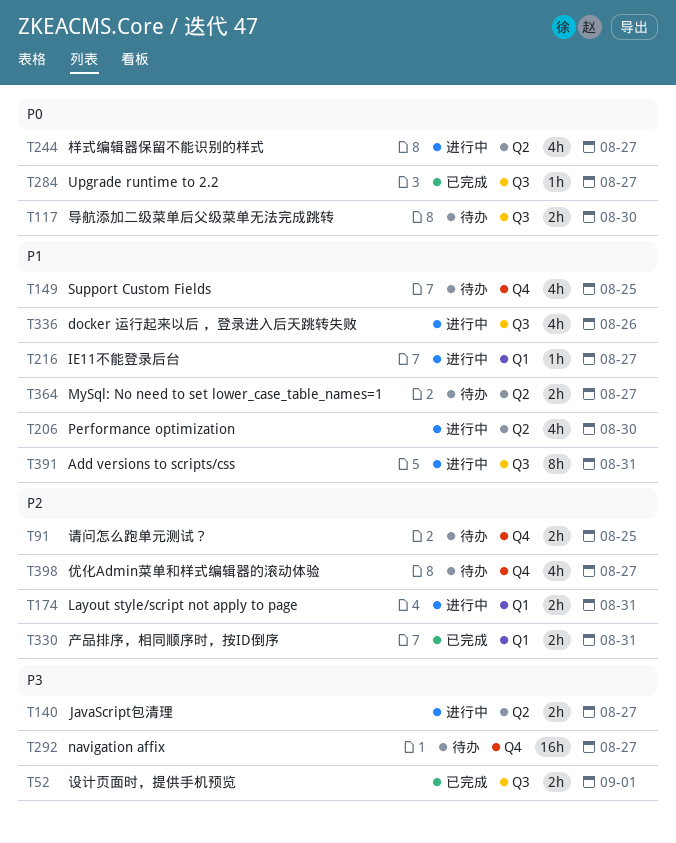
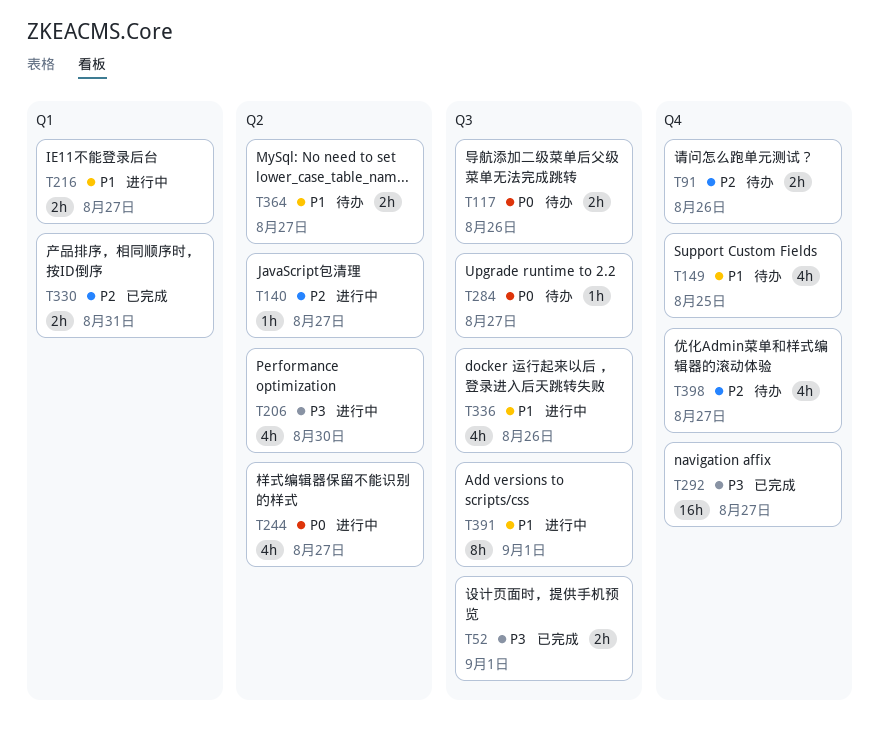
T91, due: Aug 25 -> Aug 26
T117, due: Aug 30 -> Aug 26
T140, priority: P3 -> P2
T140, estimate: 2h -> 1h
T174: present -> none
T206, priority: P1 -> P3
T216, estimate: 1h -> 2h
T284, status: 已完成 -> 待办
T292, status: 待办 -> 已完成
T391, due: Aug 31 -> Sep 1

